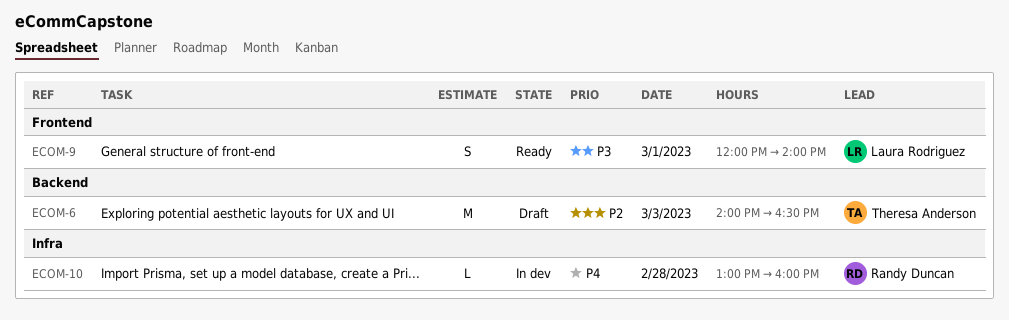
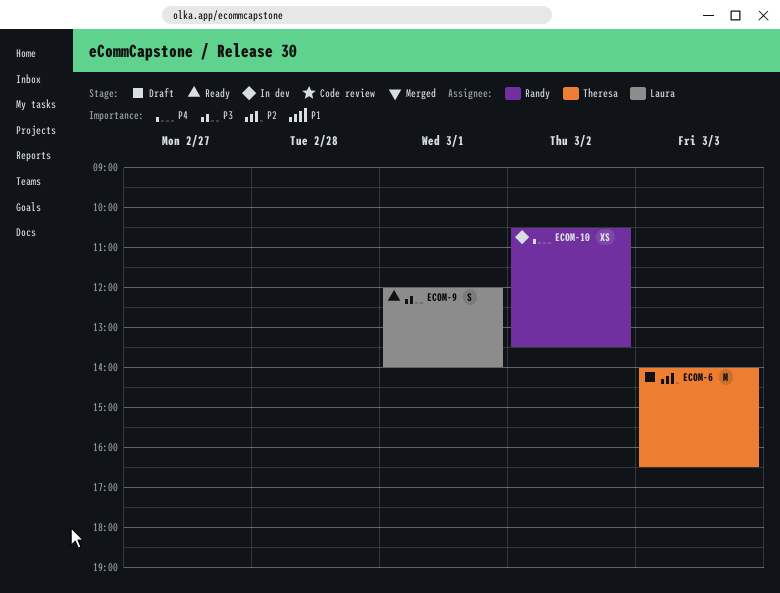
ECOM-10, estimate: L -> XS
ECOM-10, day: Feb 28 -> Mar 2
ECOM-10, begins: 13:00 -> 10:30
ECOM-10, ends: 16:00 -> 13:30

